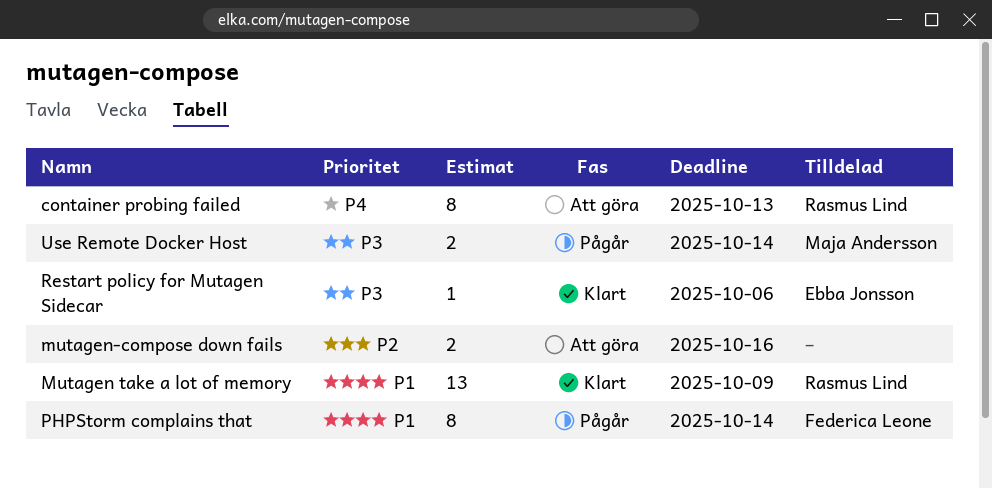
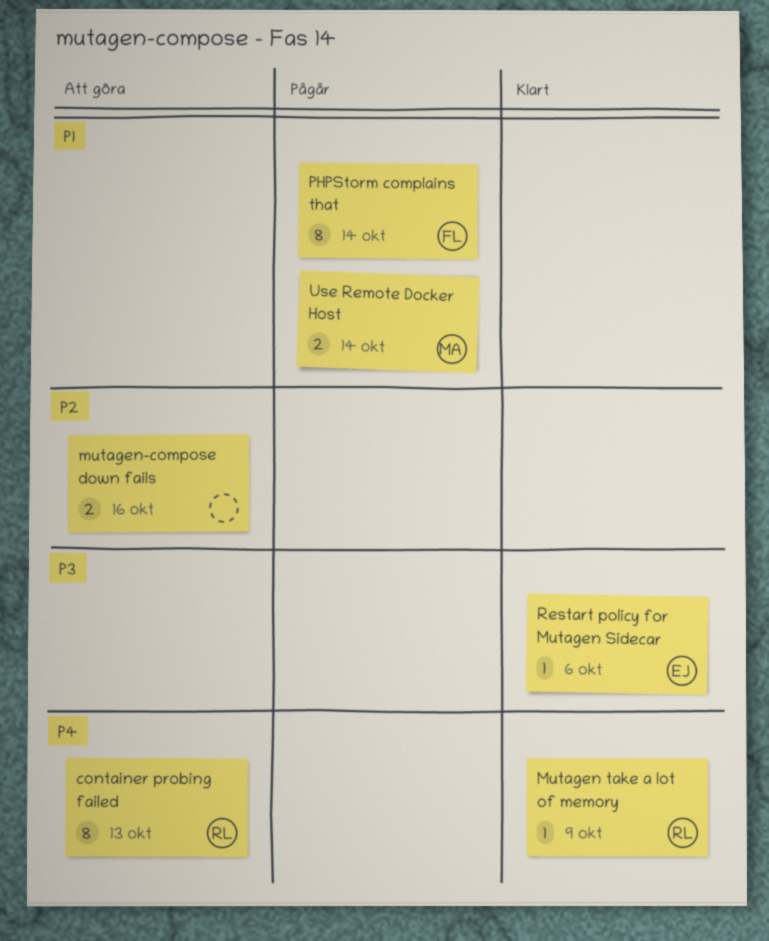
Mutagen take a lot of memory, priority: P1 -> P4
Mutagen take a lot of memory, estimate: 13 -> 1
Use Remote Docker Host, priority: P3 -> P1

